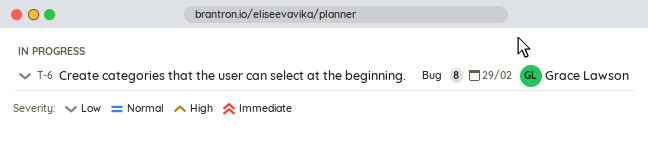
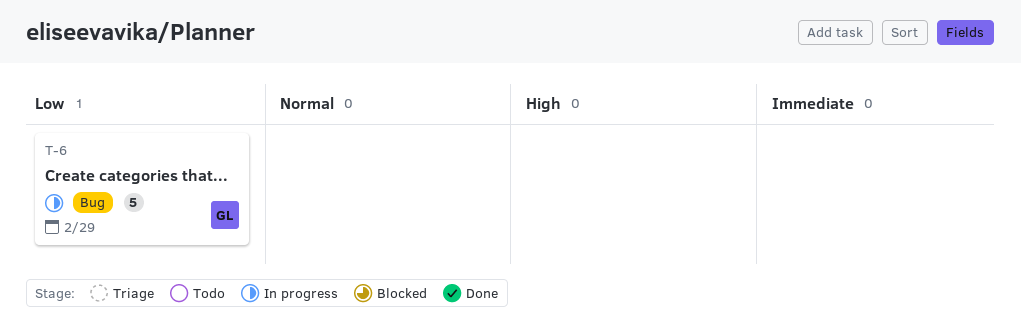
T-6, estimate: 8 -> 5

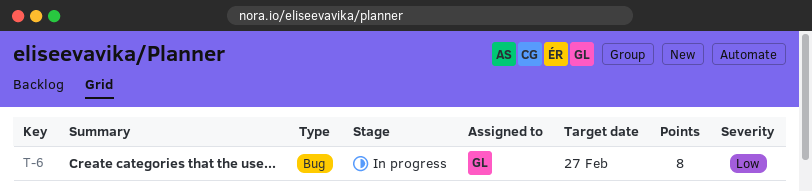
T-6, estimate: 5 -> 8
T-6, due: Feb 29 -> Feb 27

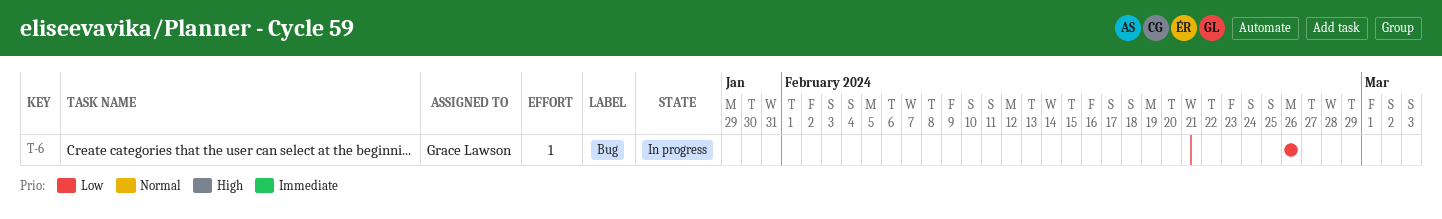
T-6, estimate: 8 -> 1
T-6, due: Feb 27 -> Feb 26

